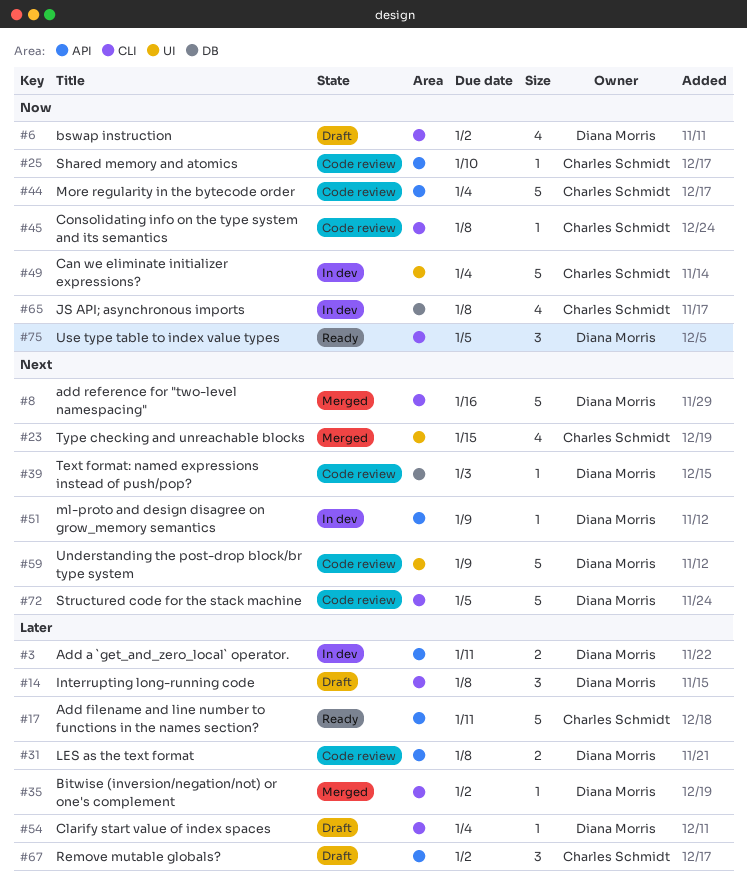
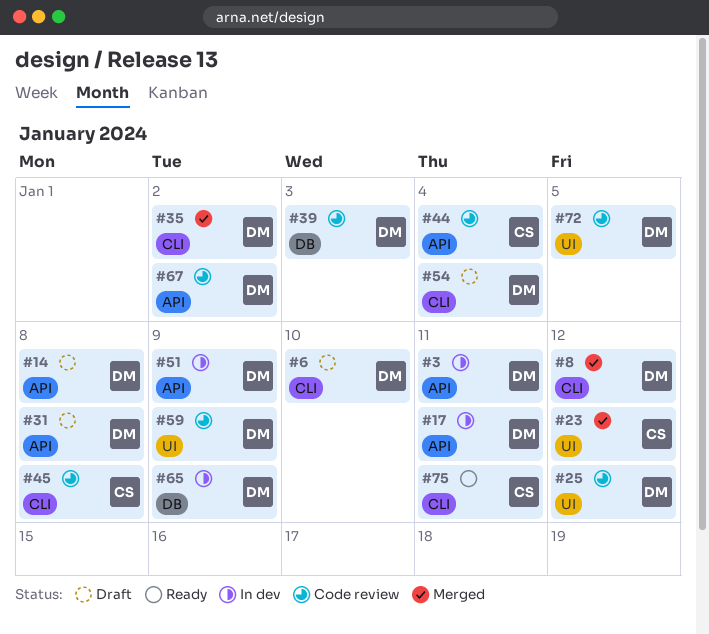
#6, due: Jan 2 -> Jan 10
#8, due: Jan 16 -> Jan 12
#14, label: CLI -> API
#17, status: Ready -> In dev
#17, owner: Charles Schmidt -> Diana Morris
#23, due: Jan 15 -> Jan 12
#25, owner: Charles Schmidt -> Diana Morris
#25, label: API -> UI
#25, due: Jan 10 -> Jan 12
#31, status: Code review -> Draft
#49: present -> none
#65, owner: Charles Schmidt -> Diana Morris
#65, due: Jan 8 -> Jan 9
#67, status: Draft -> Code review
#67, owner: Charles Schmidt -> Diana Morris
#72, label: CLI -> UI
#75, owner: Diana Morris -> Charles Schmidt
#75, due: Jan 5 -> Jan 11

